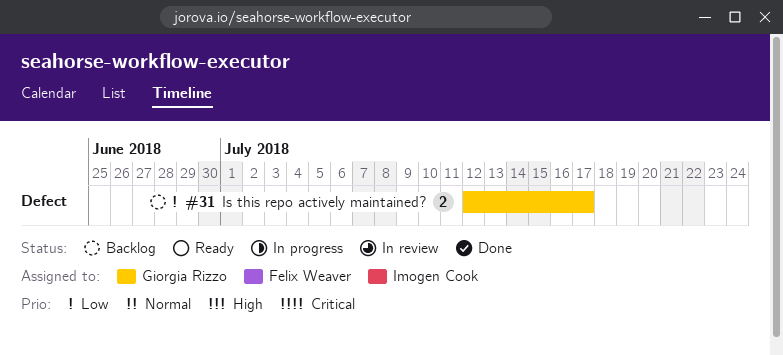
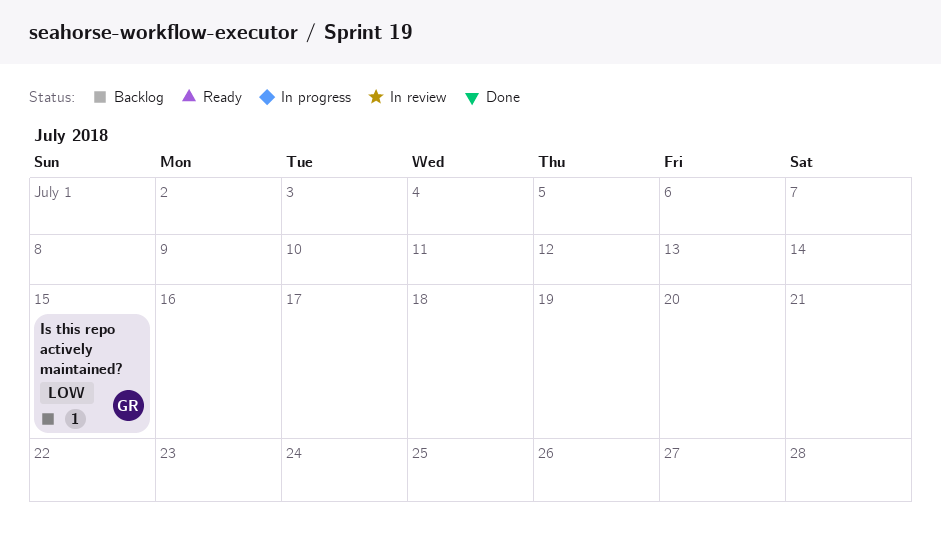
Is this repo actively maintained?, estimate: 2 -> 1
Is this repo actively maintained?, due: Jul 17 -> Jul 15

